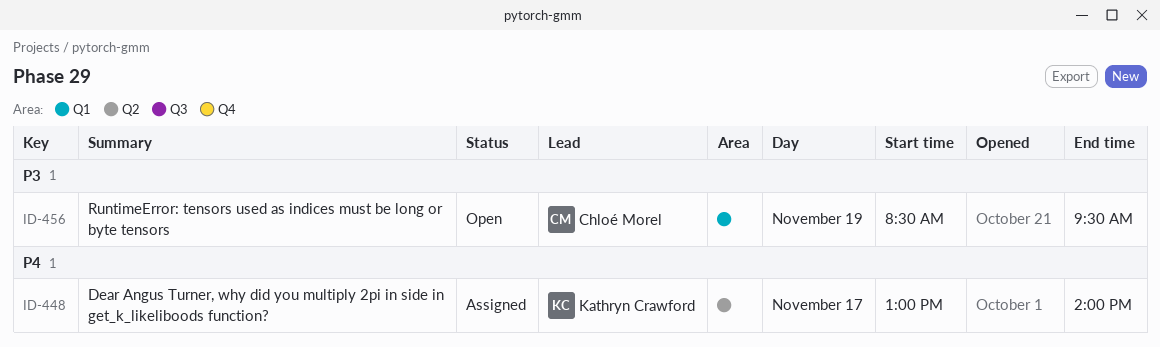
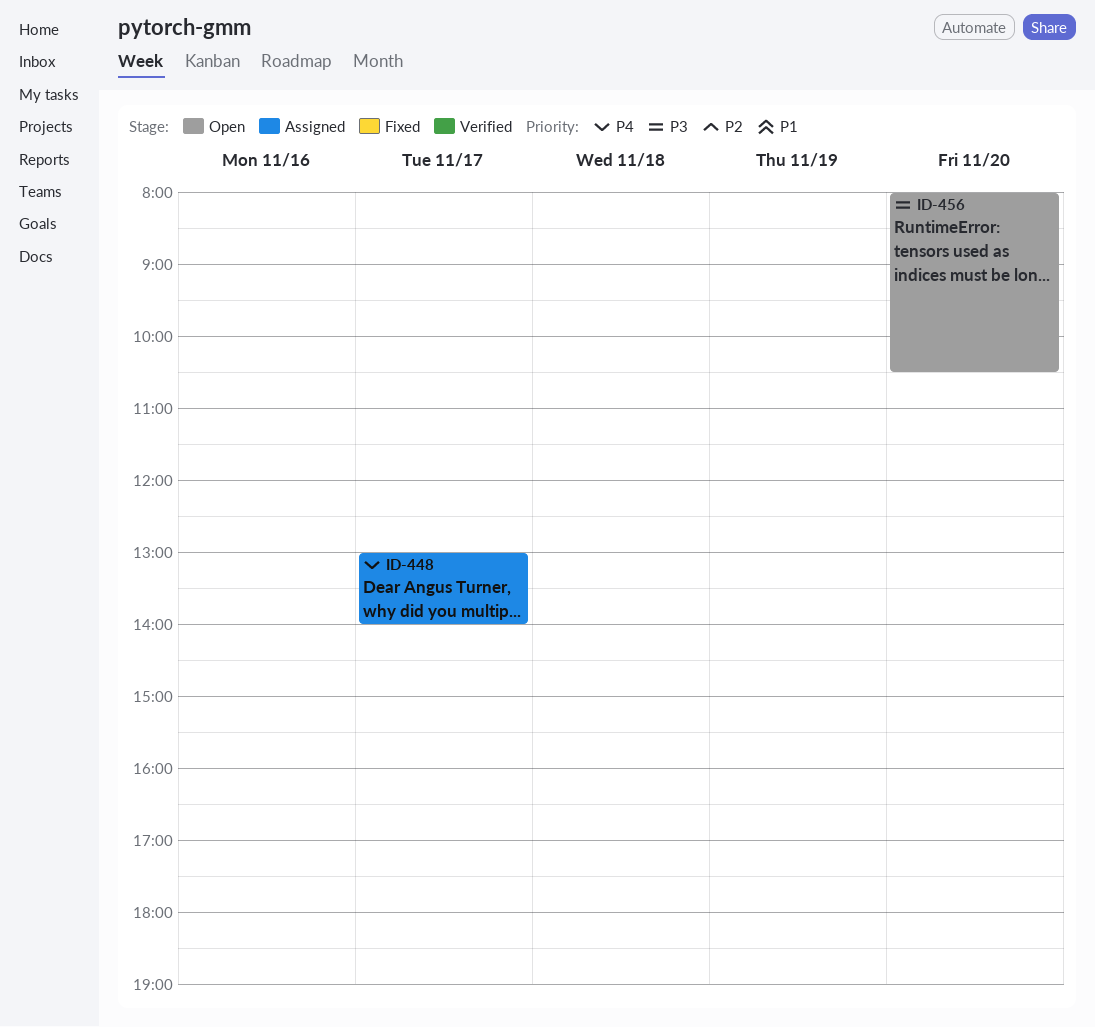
ID-456, day: Nov 19 -> Nov 20
ID-456, begins: 08:30 -> 08:00
ID-456, ends: 09:30 -> 10:30

